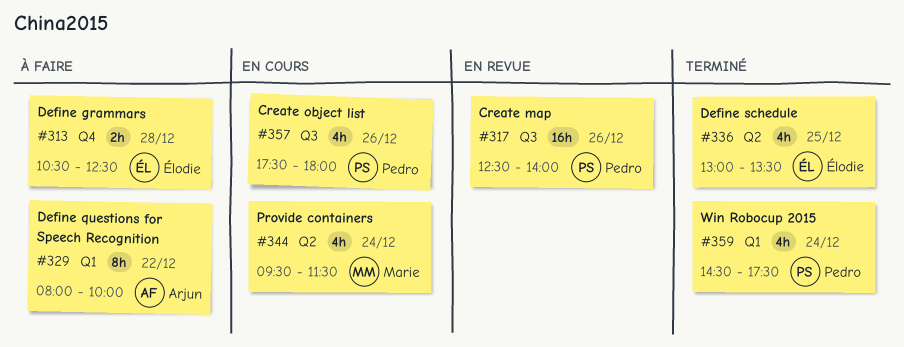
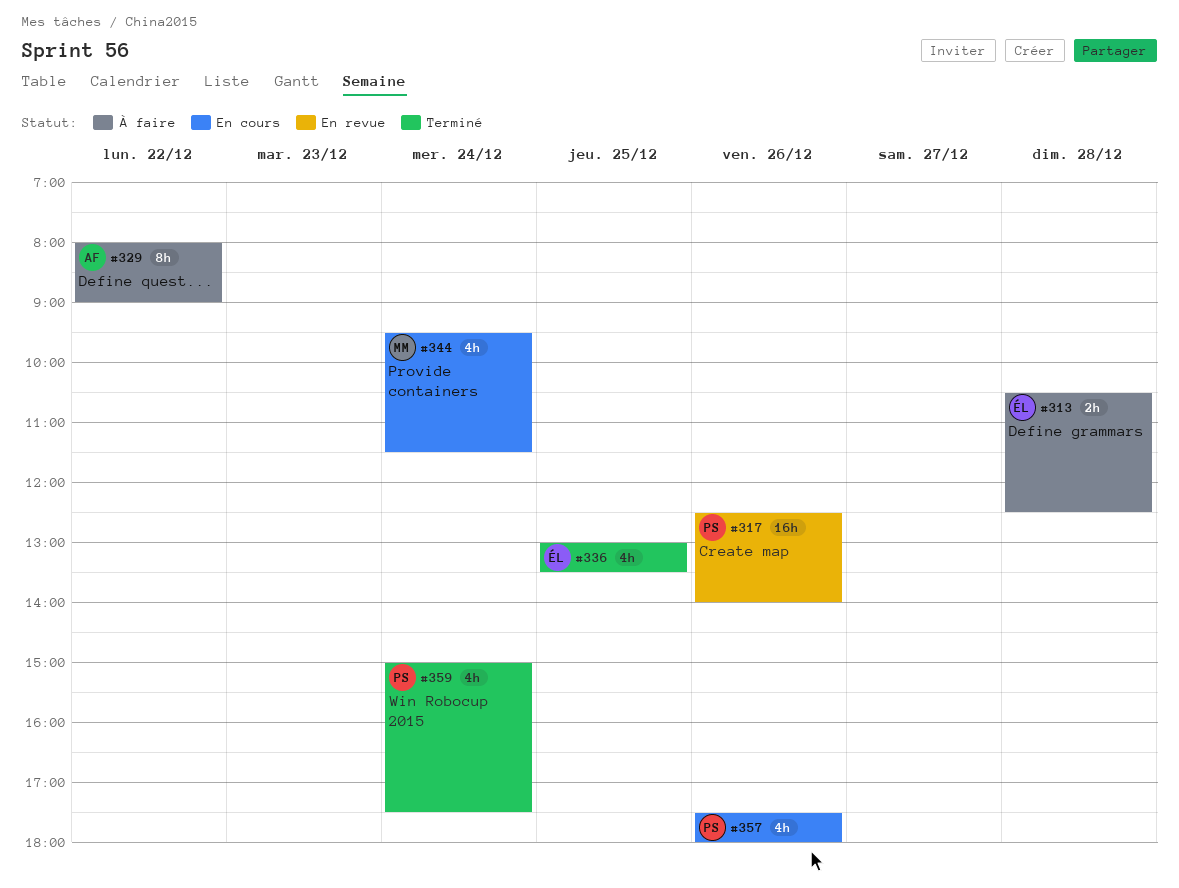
#329, ends: 10:00 -> 09:00
#359, begins: 14:30 -> 15:00

